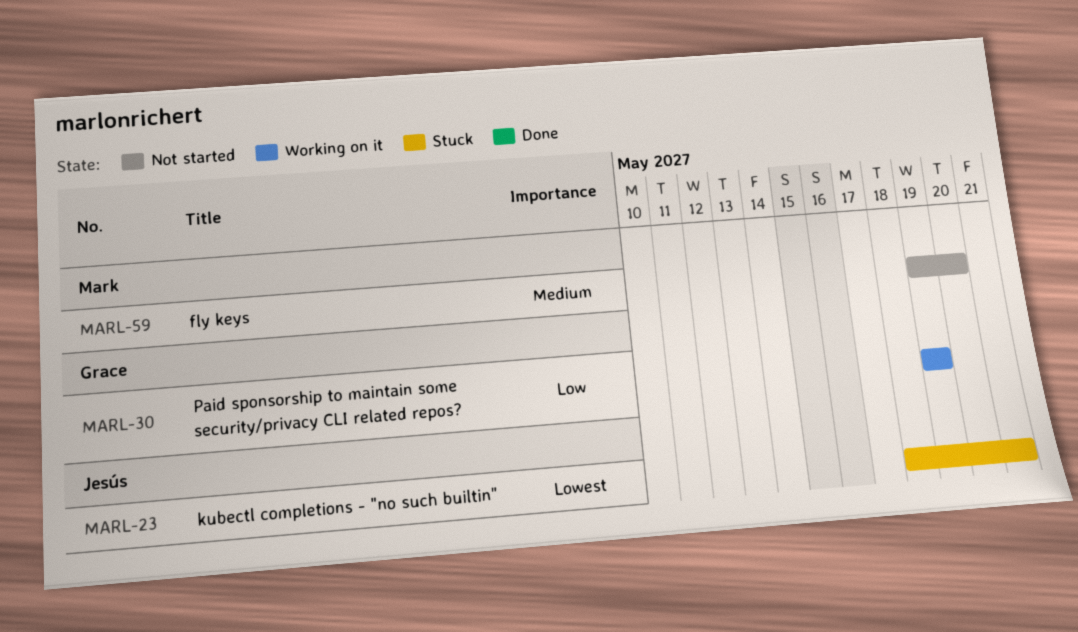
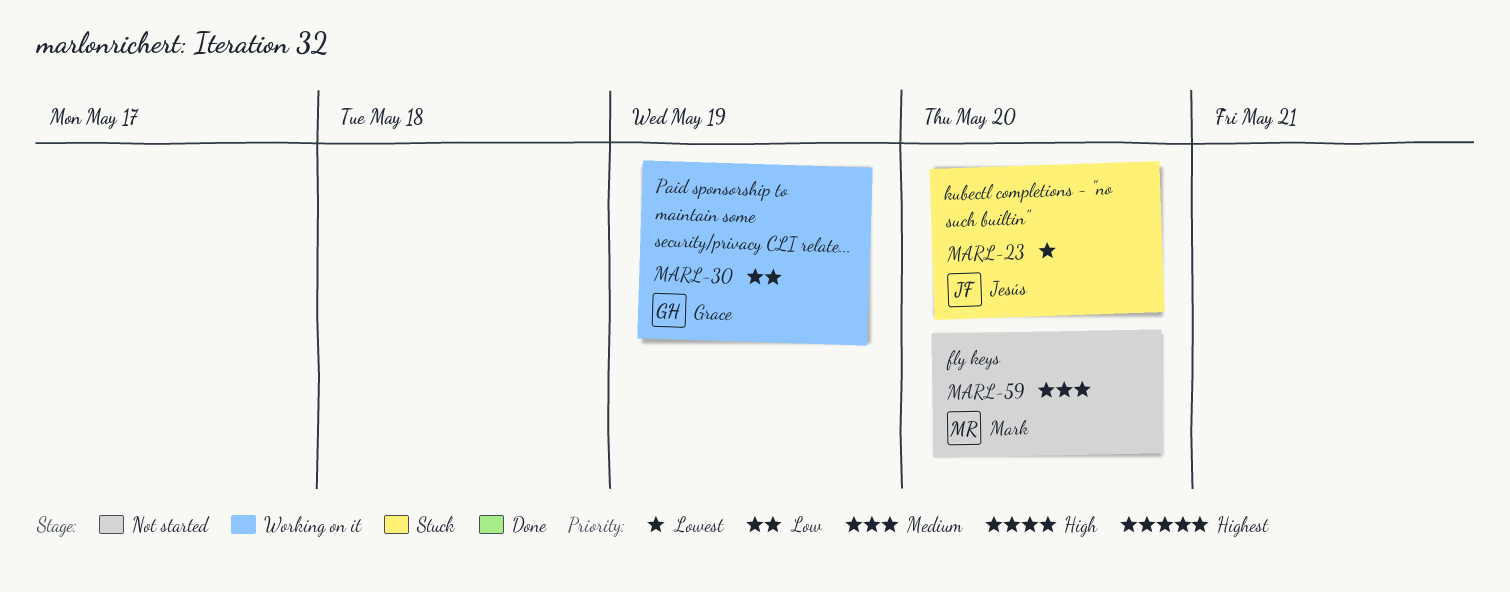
MARL-23, due: May 21 -> May 20

